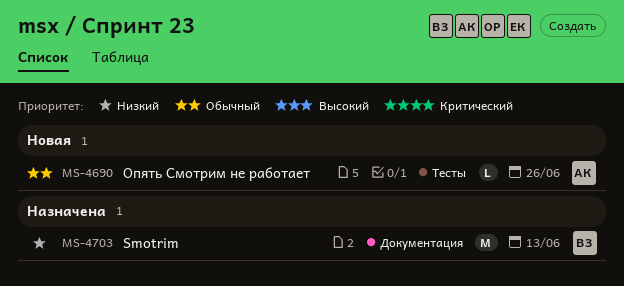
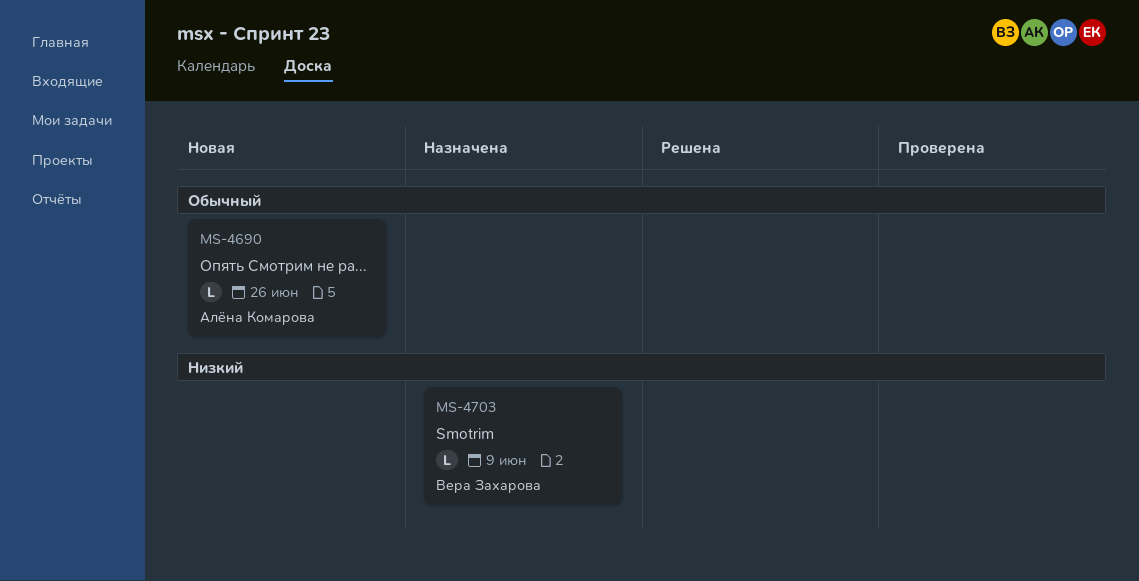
MS-4703, estimate: M -> L
MS-4703, due: Jun 13 -> Jun 9

